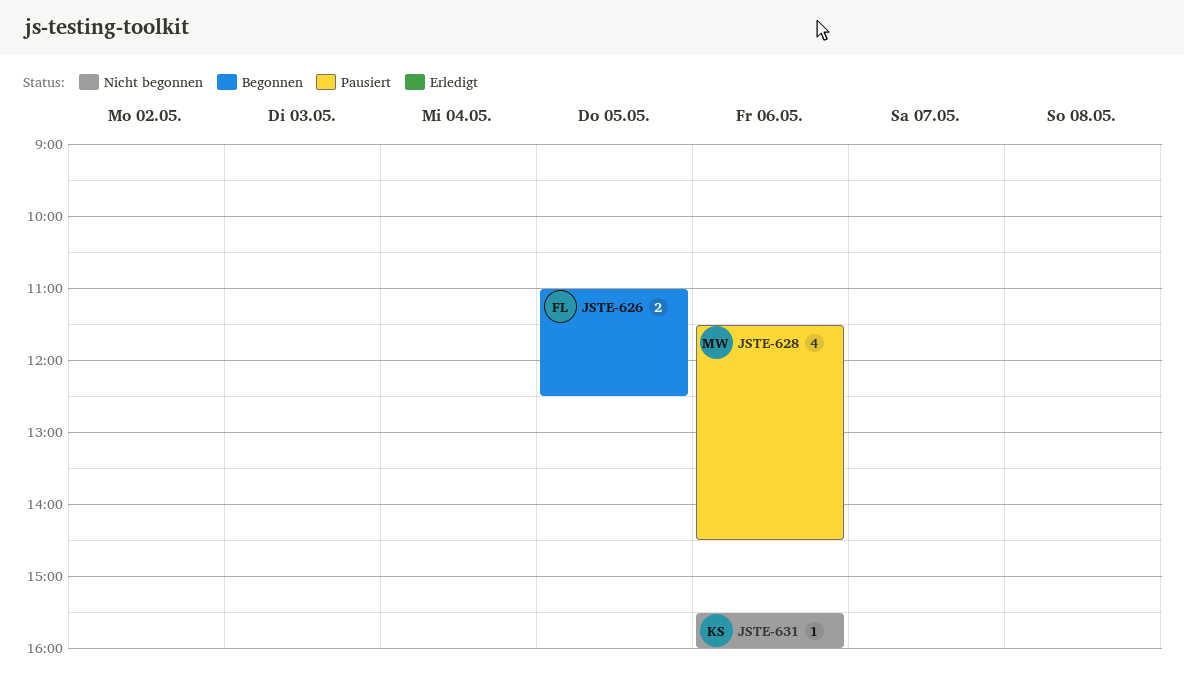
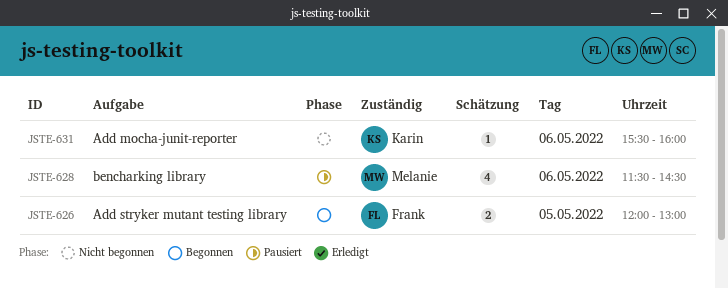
JSTE-626, begins: 11:00 -> 12:00
JSTE-626, ends: 12:30 -> 13:00

